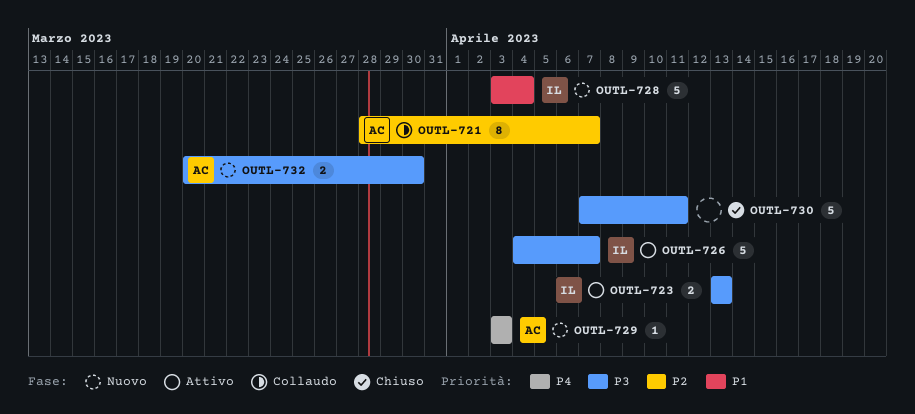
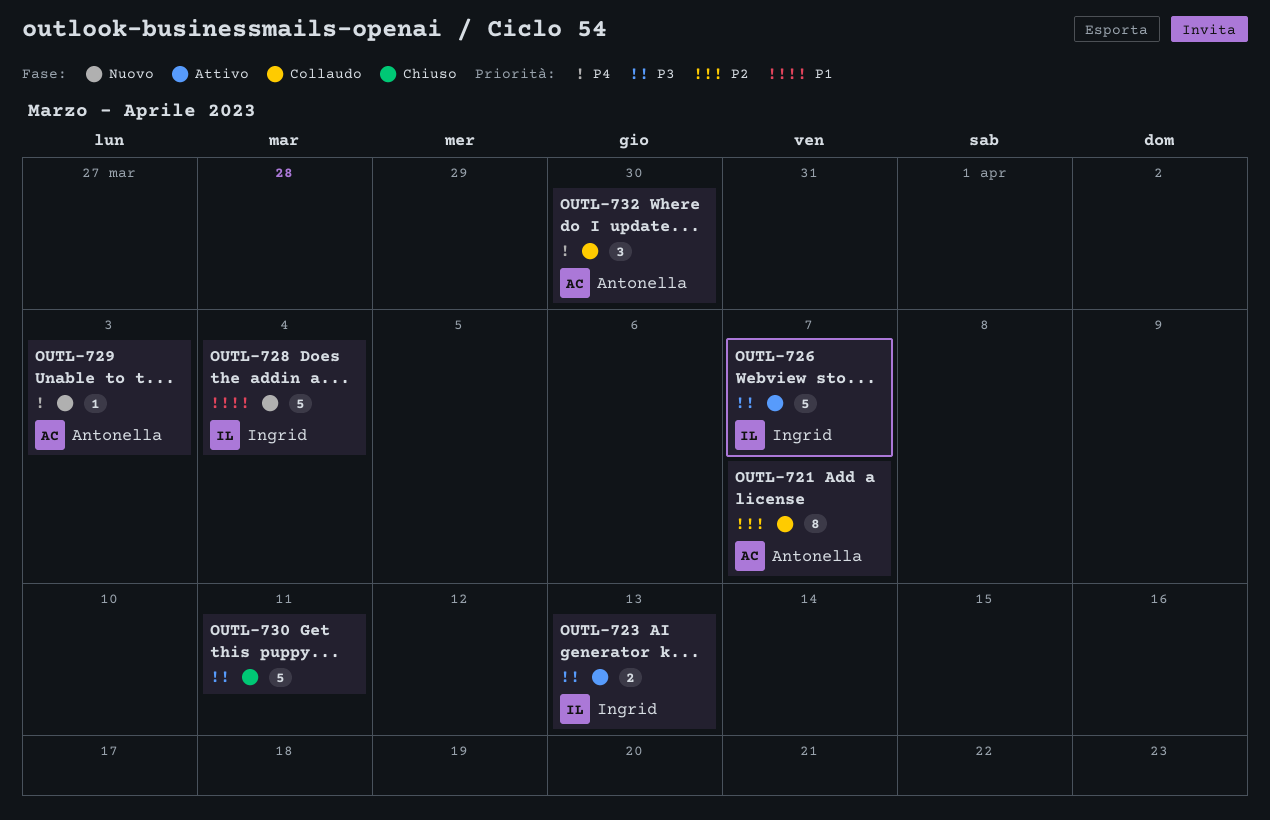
OUTL-732, status: Nuovo -> Collaudo
OUTL-732, priority: P3 -> P4
OUTL-732, estimate: 2 -> 3

